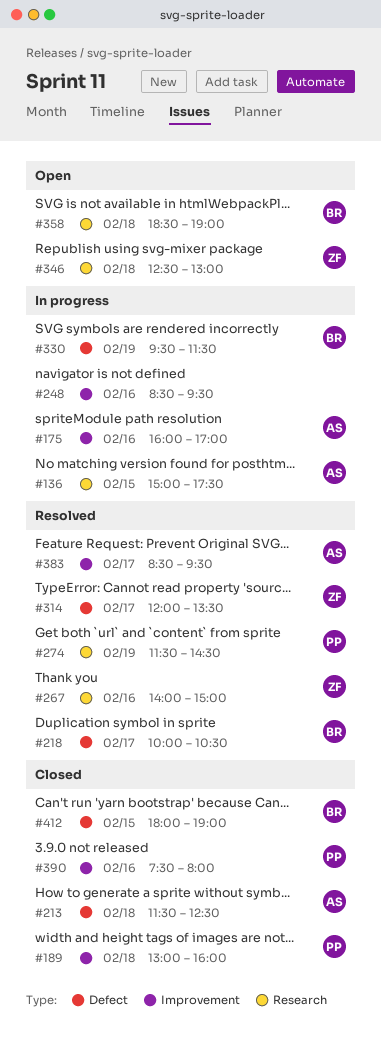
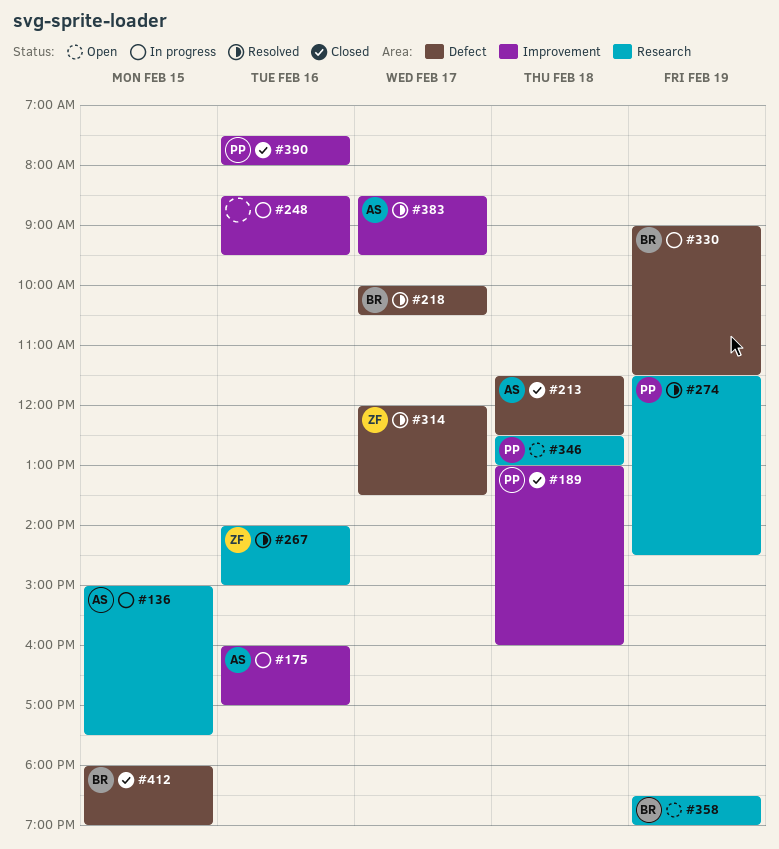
#330, begins: 09:30 -> 09:00
#346, owner: ZF -> PP
#358, day: Feb 18 -> Feb 19

